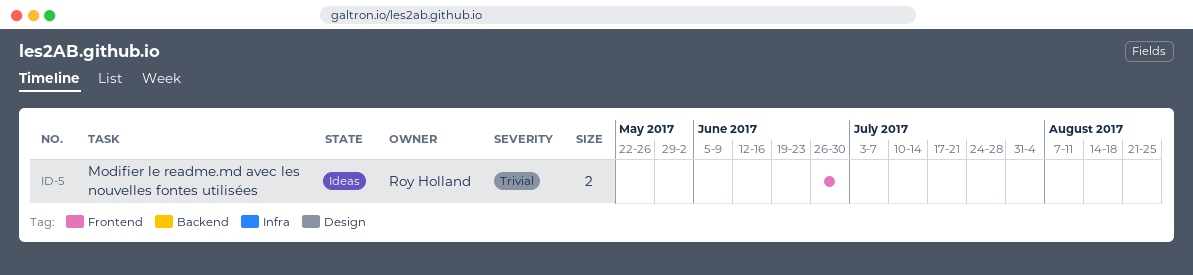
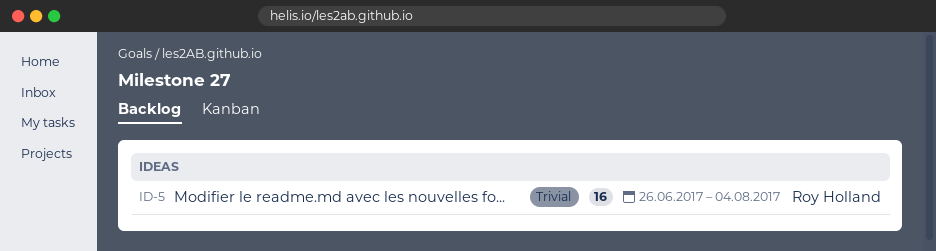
ID-5, estimate: 2 -> 16
ID-5, due: Jun 30 -> Aug 4

